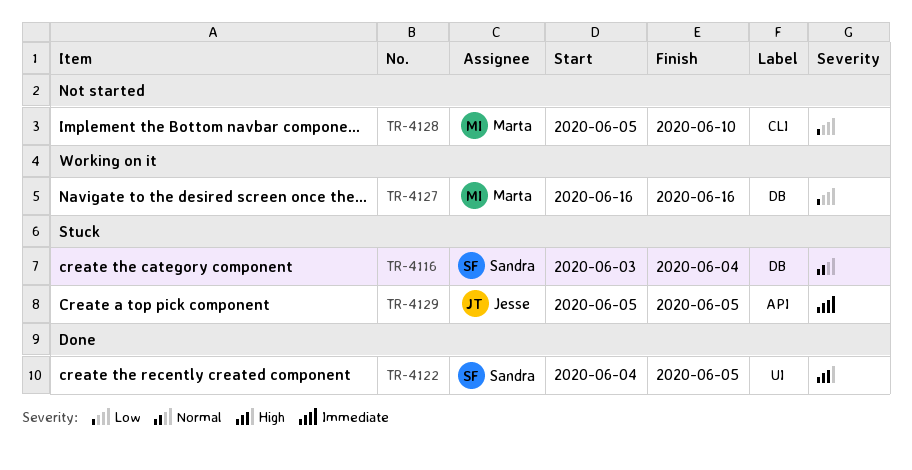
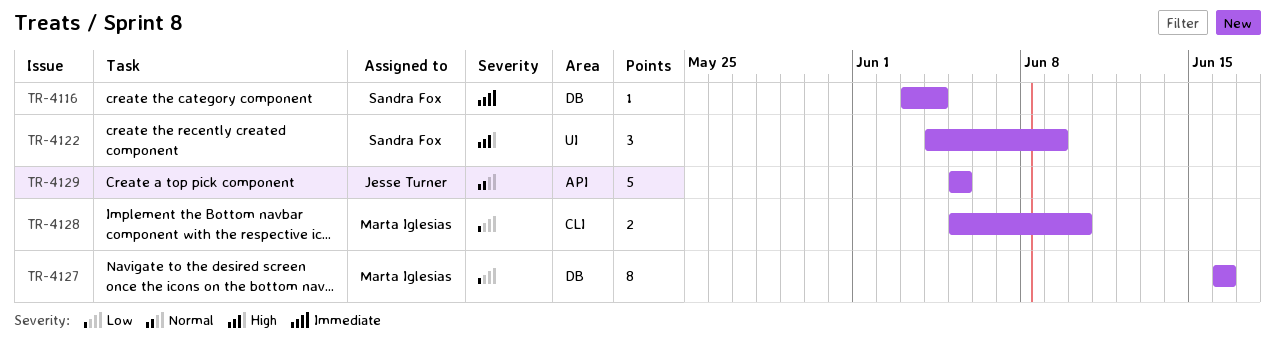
TR-4116, priority: Normal -> Immediate
TR-4122, due: Jun 5 -> Jun 9
TR-4129, priority: Immediate -> Normal

